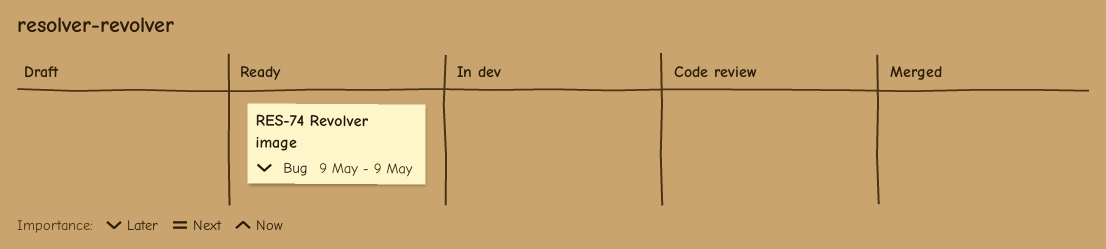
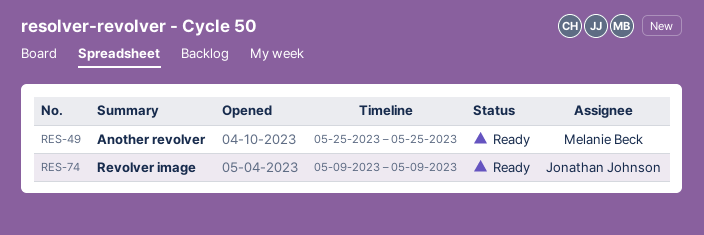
RES-49: none -> present

